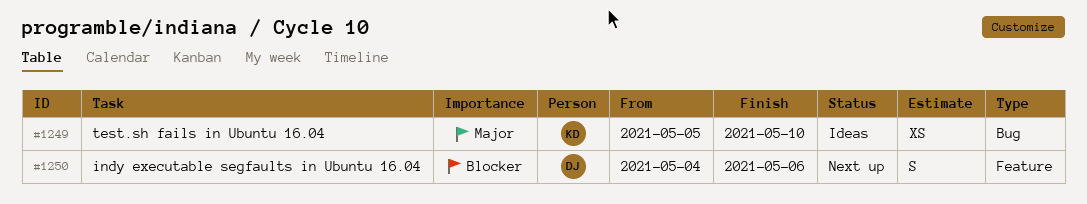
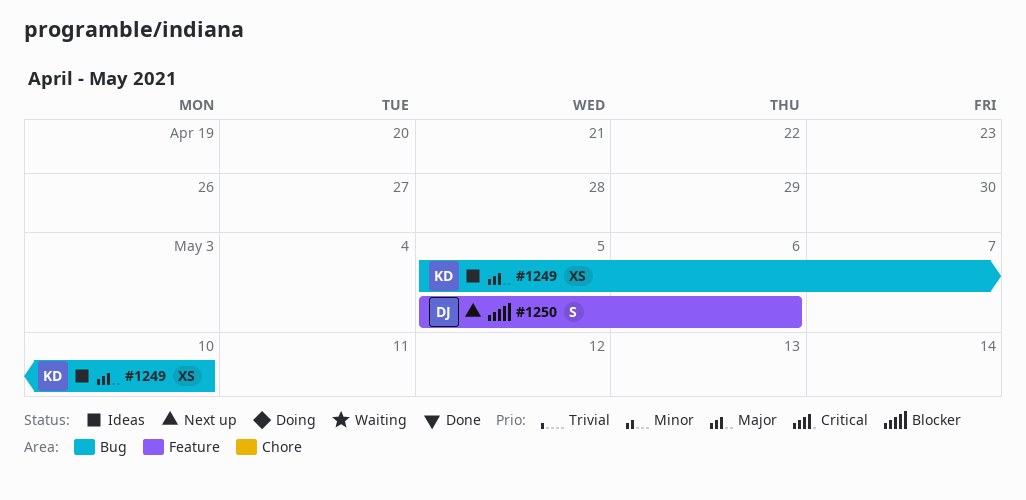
#1250, start: May 4 -> May 5

